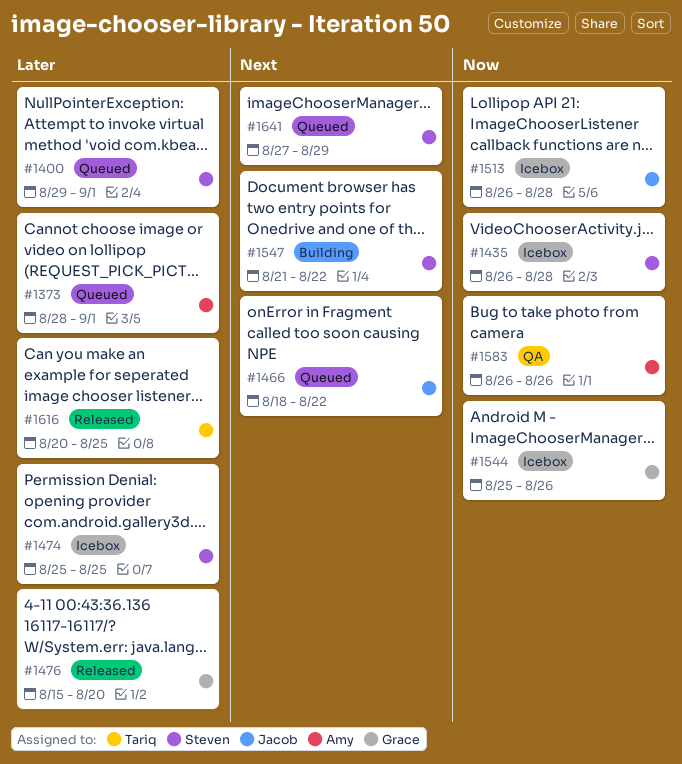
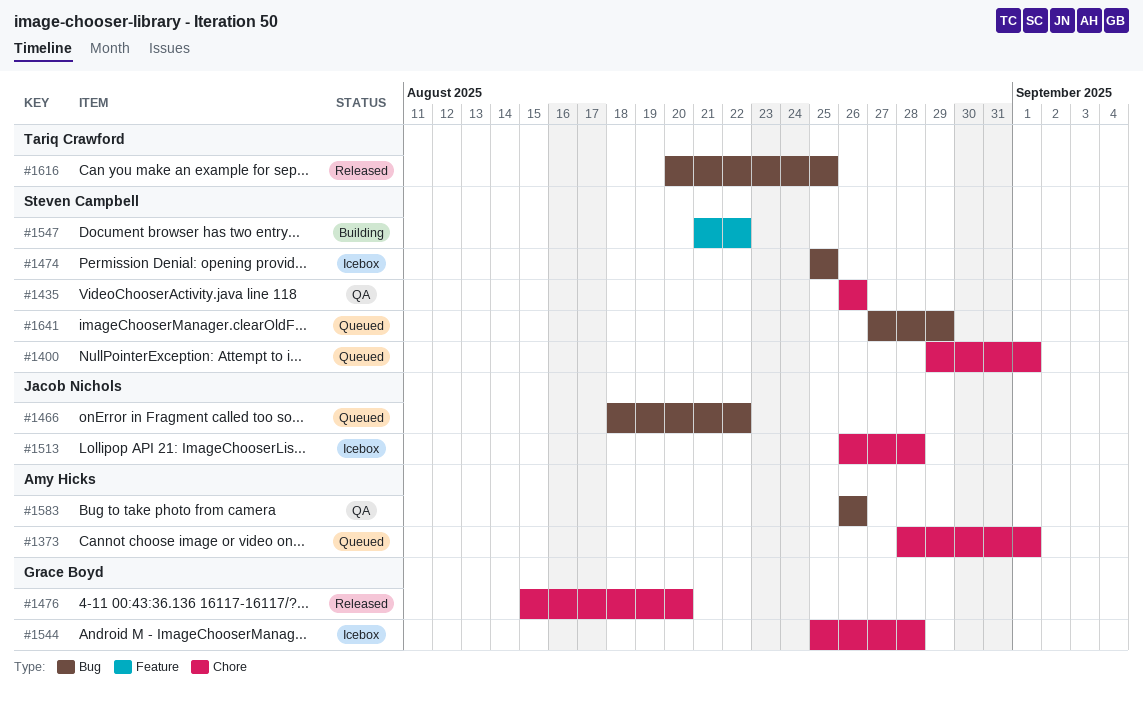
#1435, status: Icebox -> QA
#1435, due: Aug 28 -> Aug 26
#1544, due: Aug 26 -> Aug 28

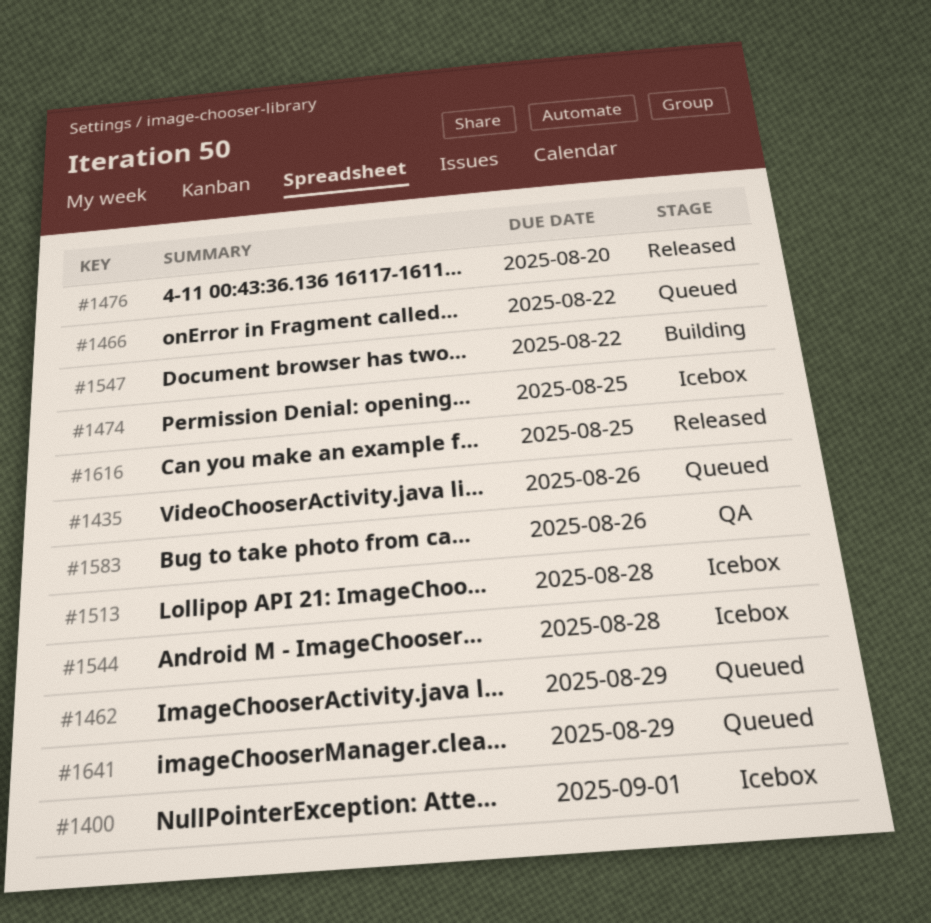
#1373: present -> none
#1400, status: Queued -> Icebox
#1435, status: QA -> Queued
#1462: none -> present

